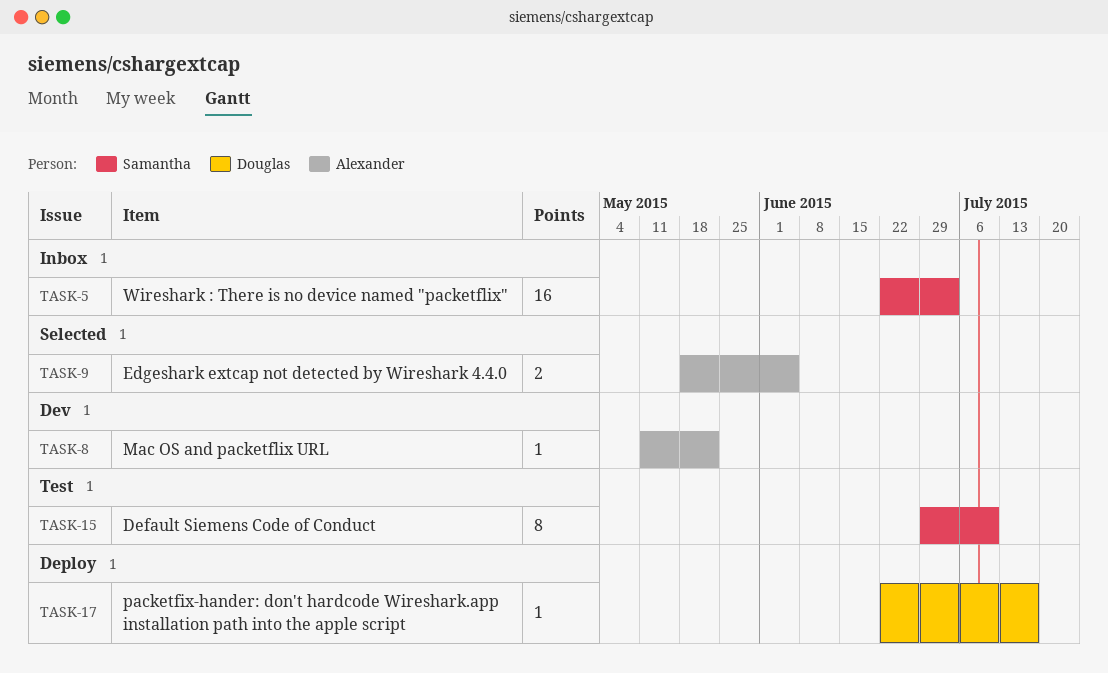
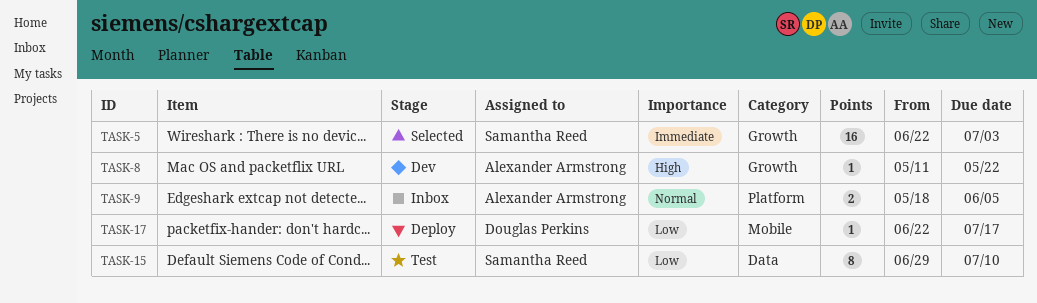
TASK-5, status: Inbox -> Selected
TASK-9, status: Selected -> Inbox

